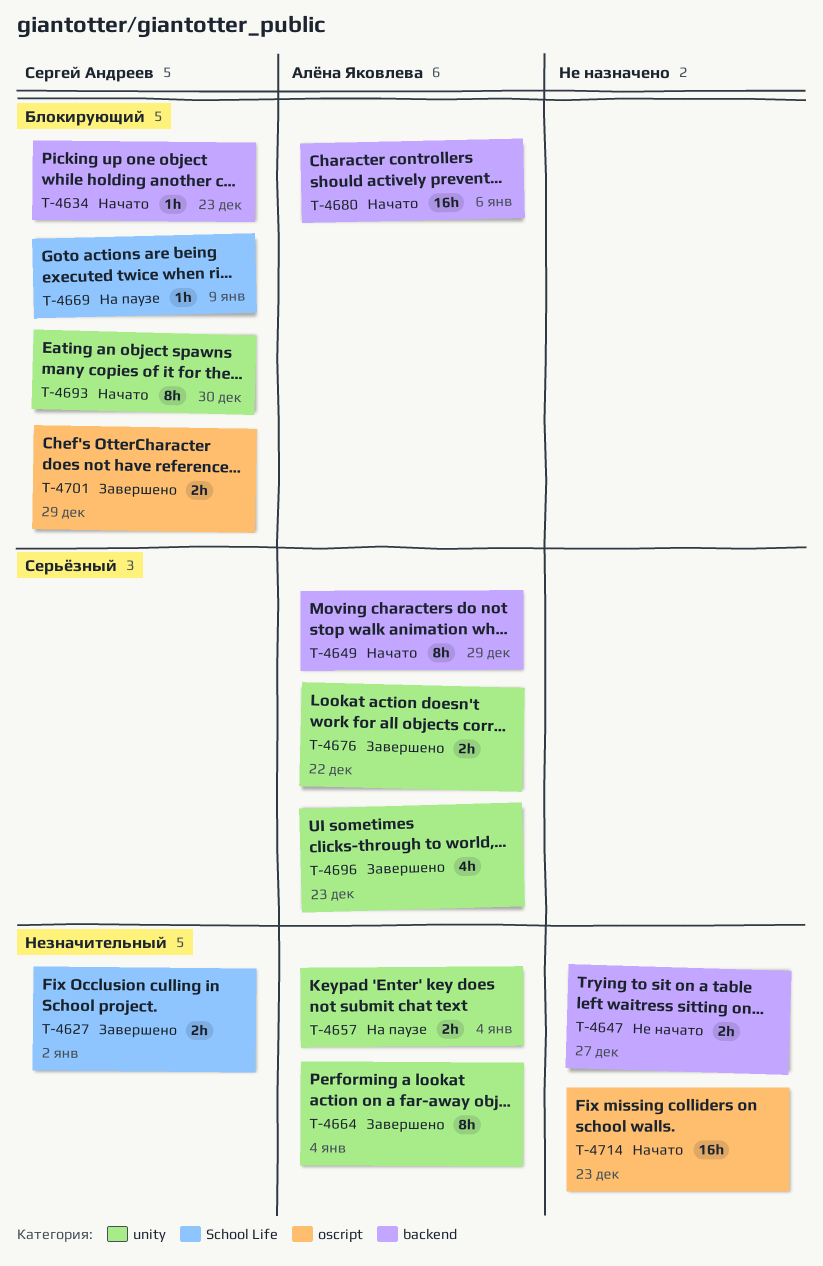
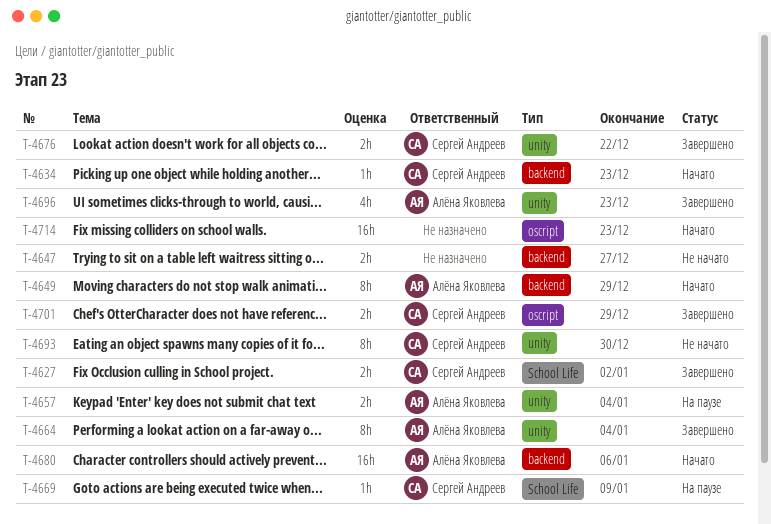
T-4676, owner: Алёна Яковлева -> Сергей Андреев
T-4693, status: Начато -> Не начато

